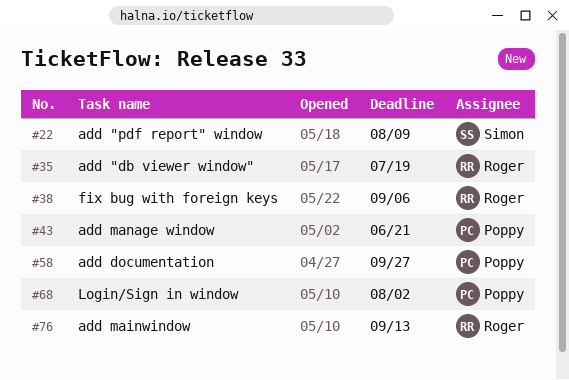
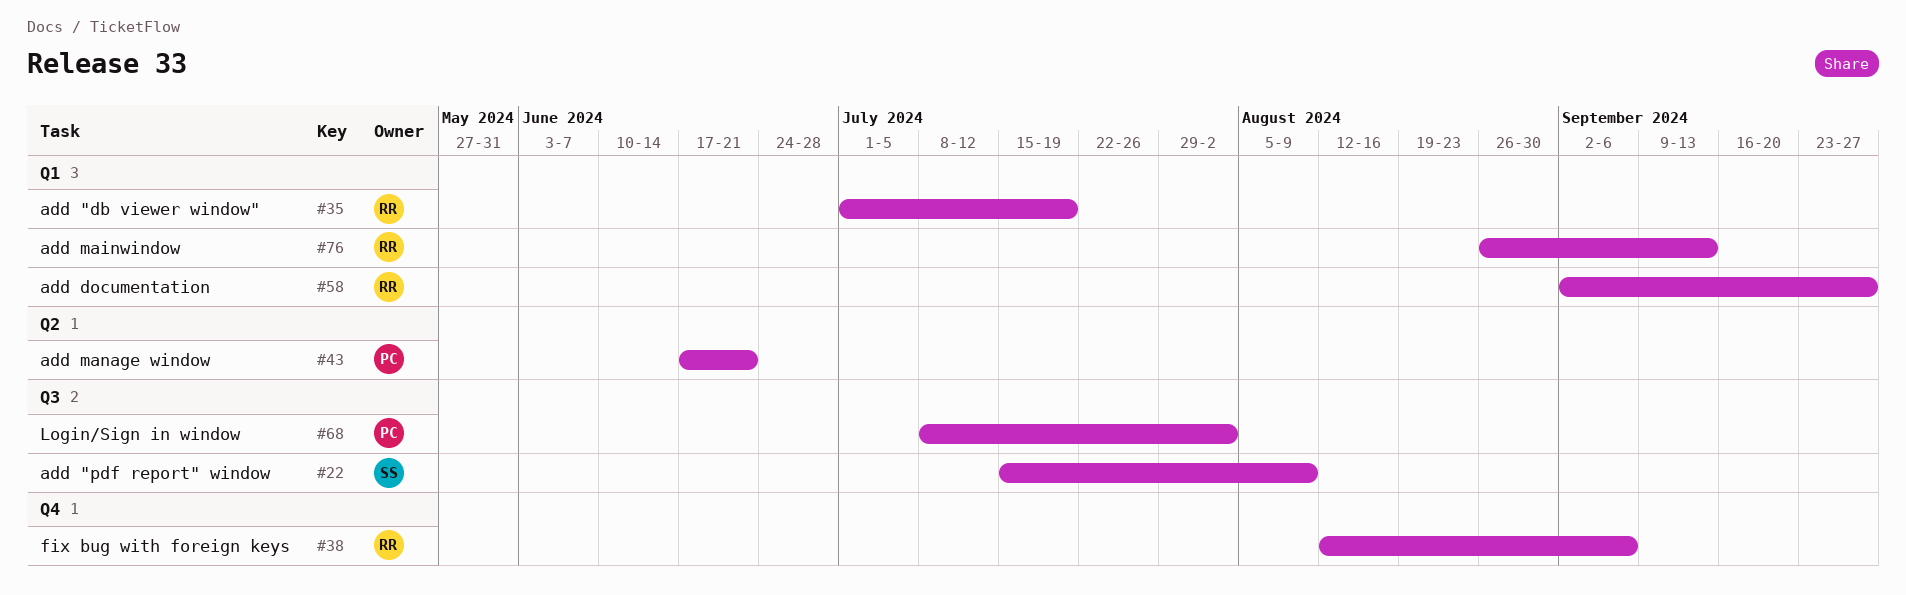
#58, owner: Poppy -> Roger

